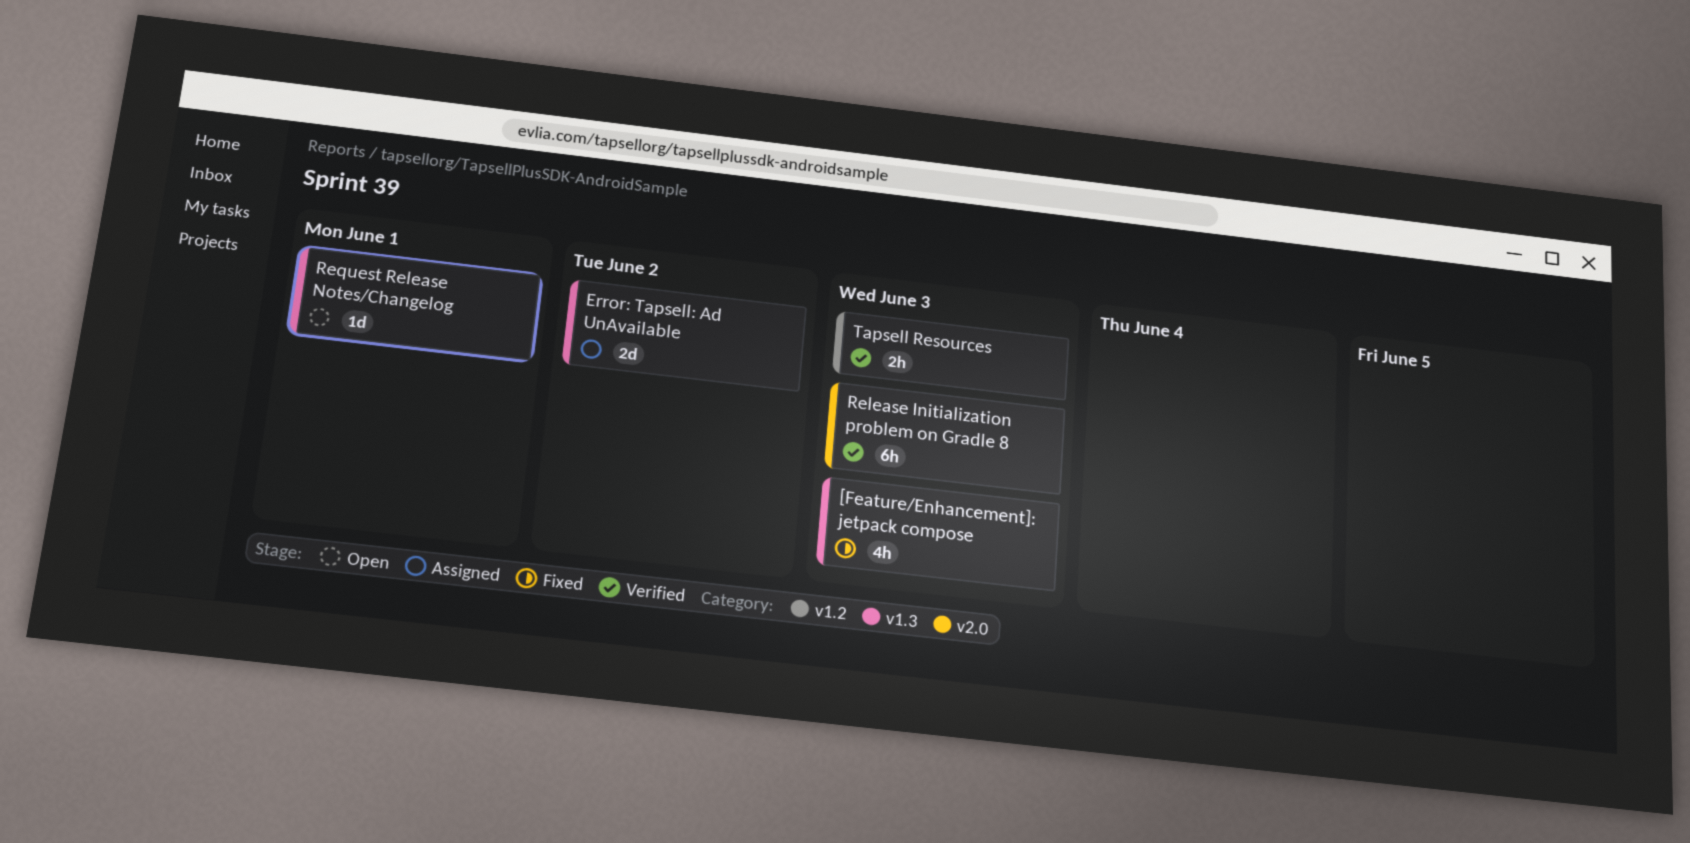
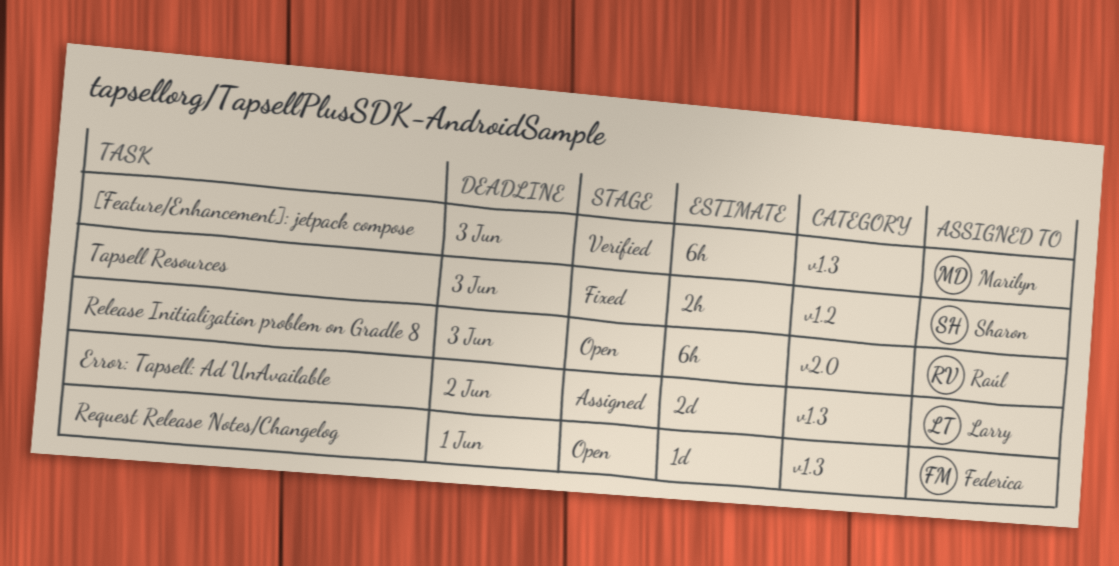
[Feature/Enhancement]: jetpack compose, status: Fixed -> Verified
[Feature/Enhancement]: jetpack compose, estimate: 4h -> 6h
Release Initialization problem on Gradle 8, status: Verified -> Open
Tapsell Resources, status: Verified -> Fixed

